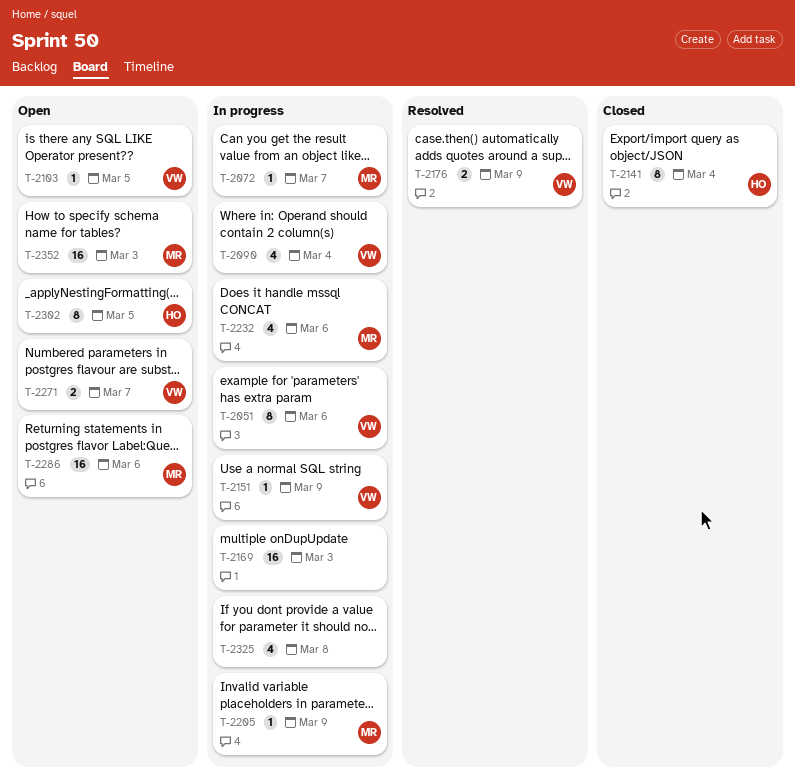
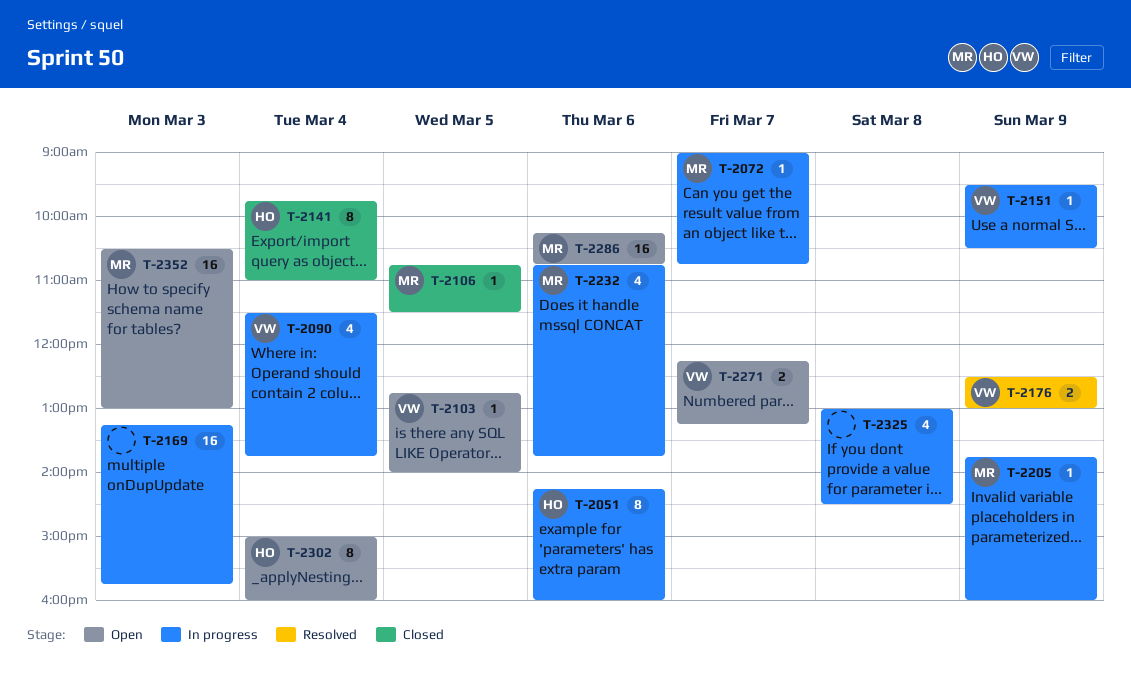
T-2051, owner: VW -> HO
T-2106: none -> present
T-2302, day: Mar 5 -> Mar 4

